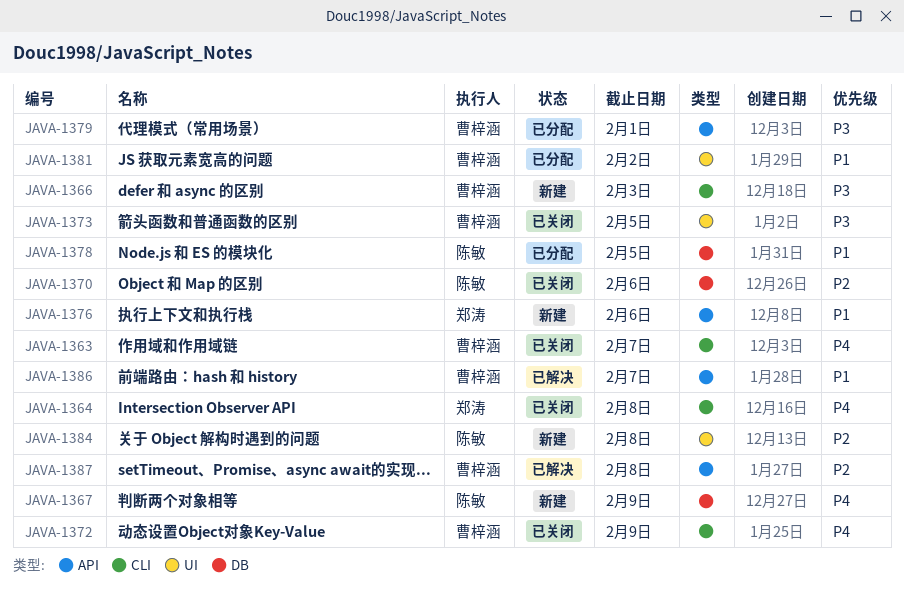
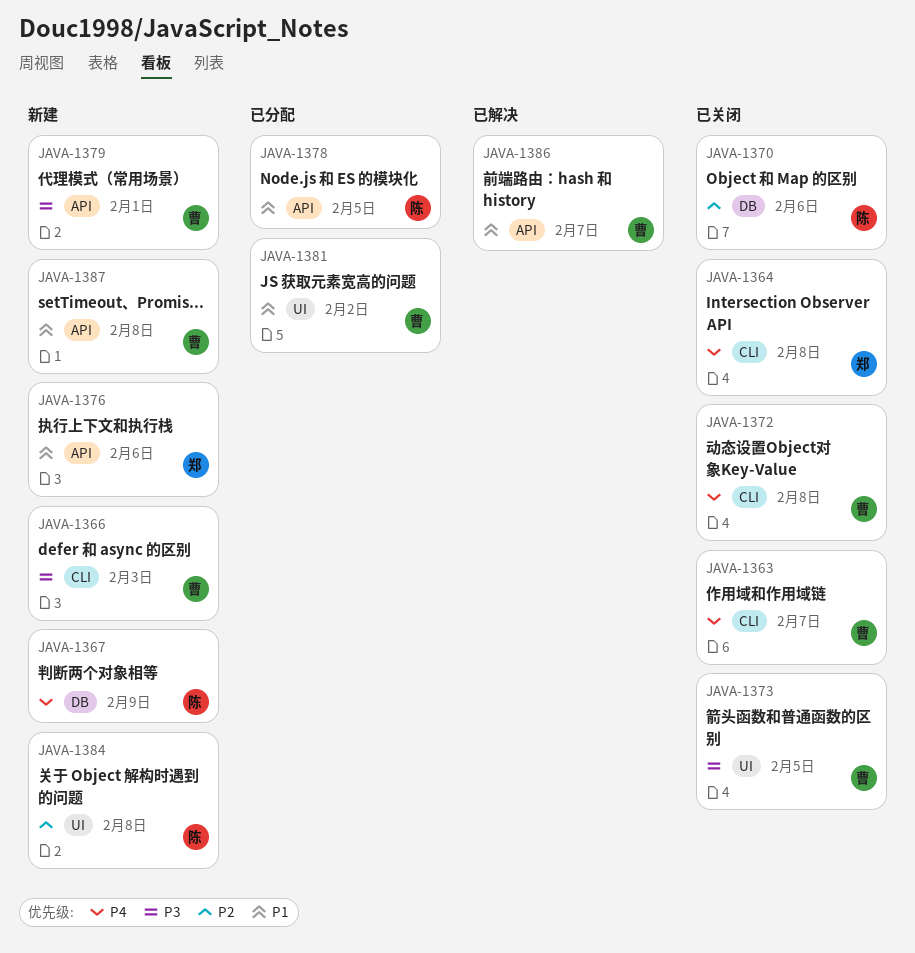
JAVA-1372, due: Feb 9 -> Feb 8
JAVA-1378, label: DB -> API
JAVA-1379, status: 已分配 -> 新建
JAVA-1387, status: 已解决 -> 新建
JAVA-1387, priority: P2 -> P1

